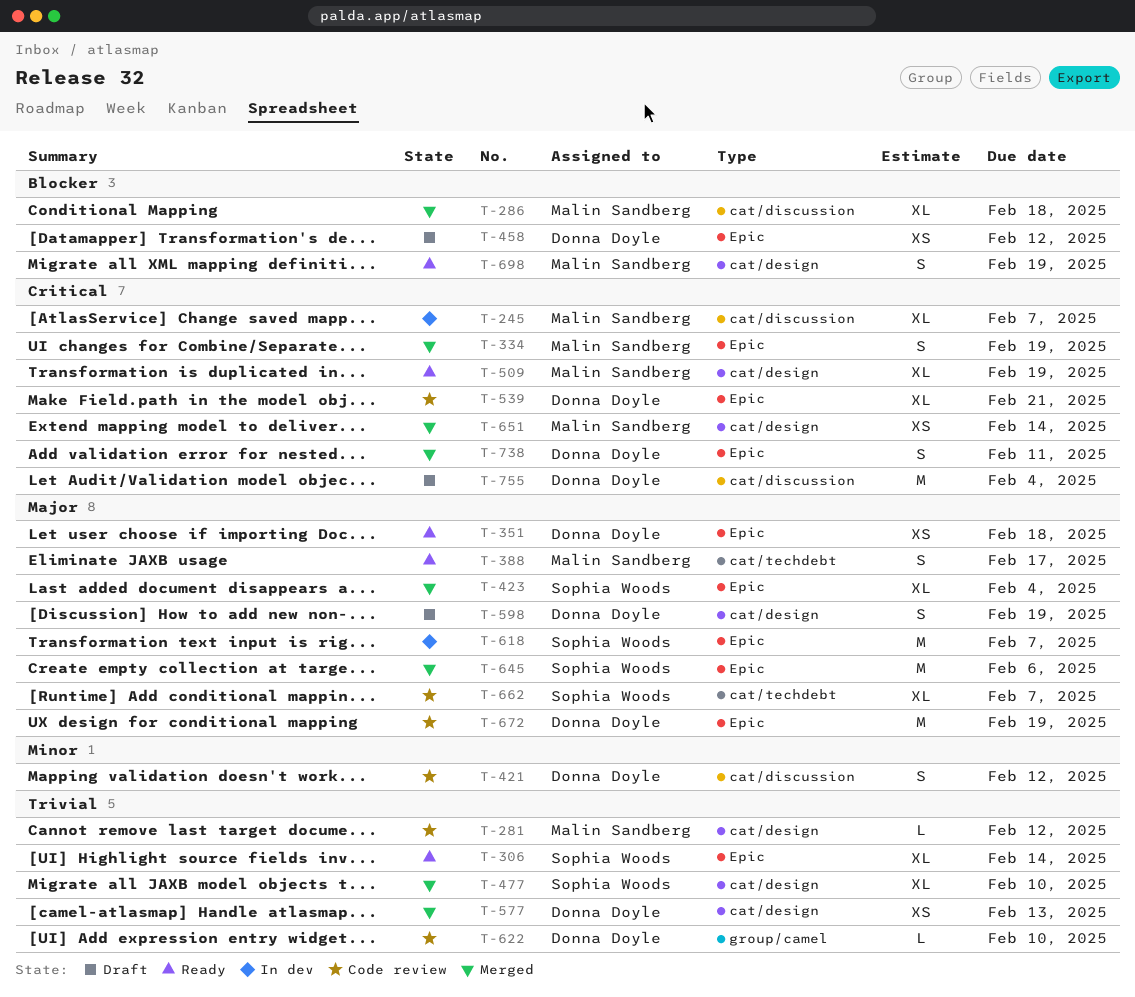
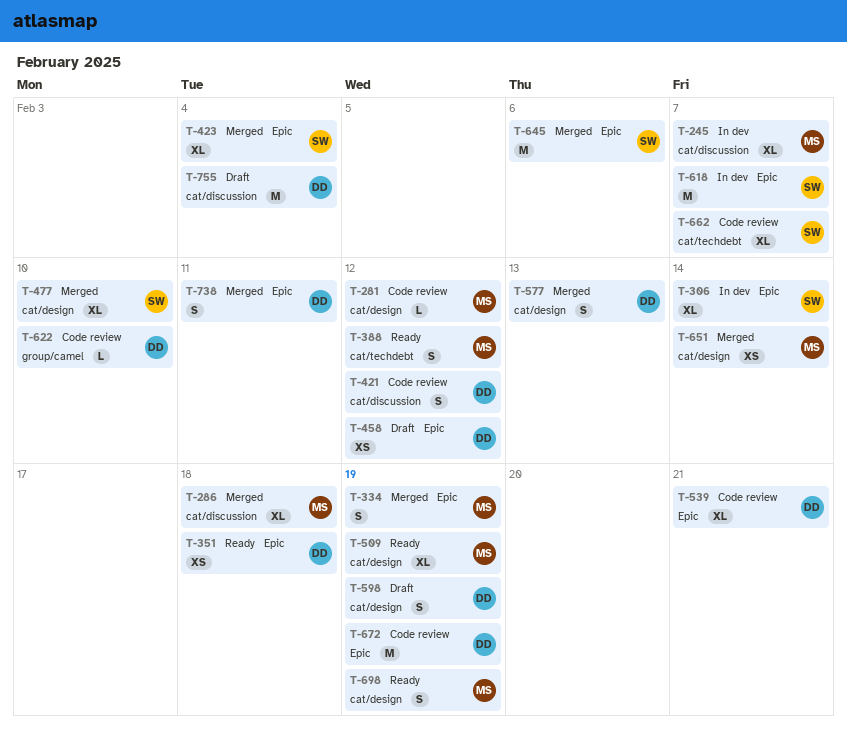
T-306, status: Ready -> In dev
T-388, due: Feb 17 -> Feb 12
T-577, estimate: XS -> S

